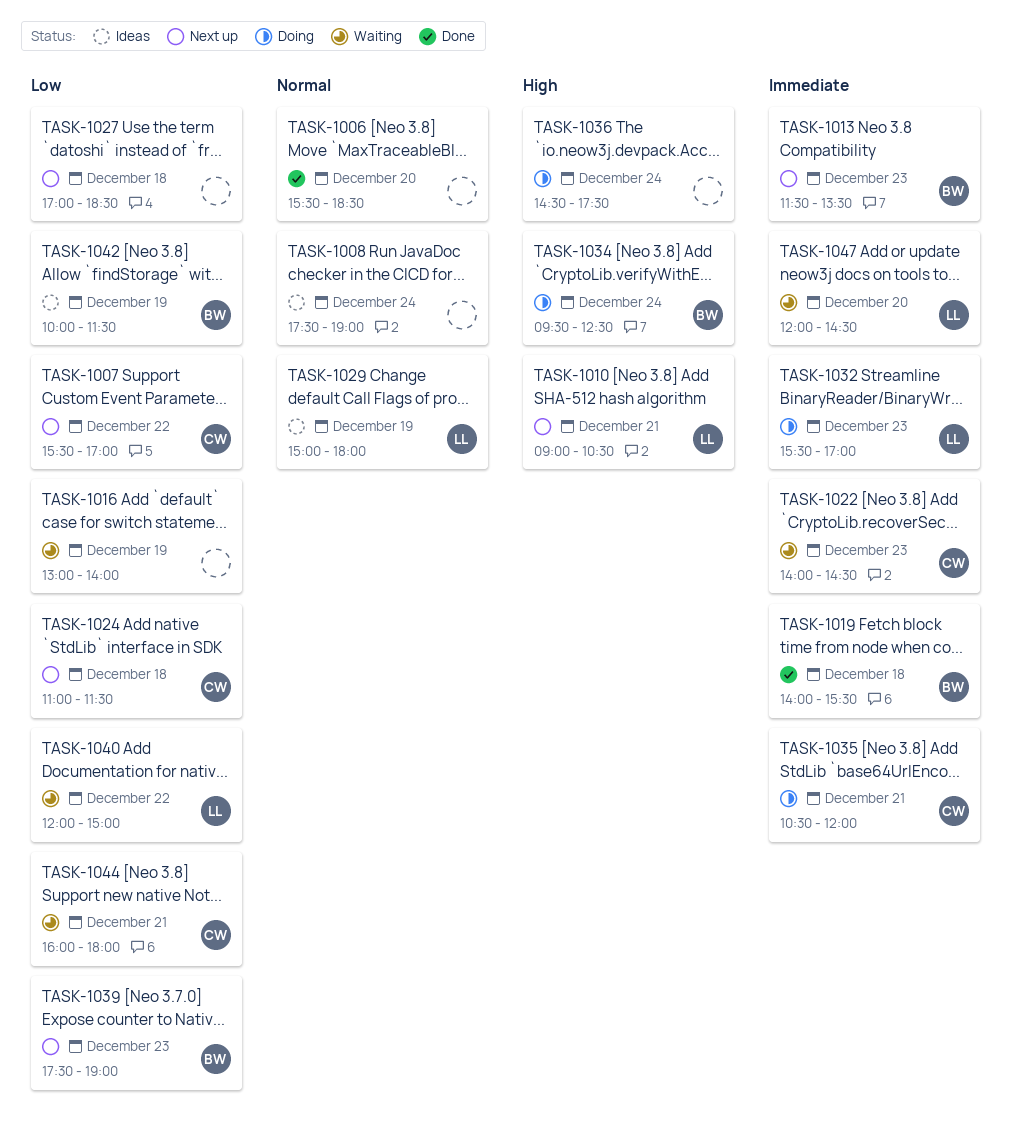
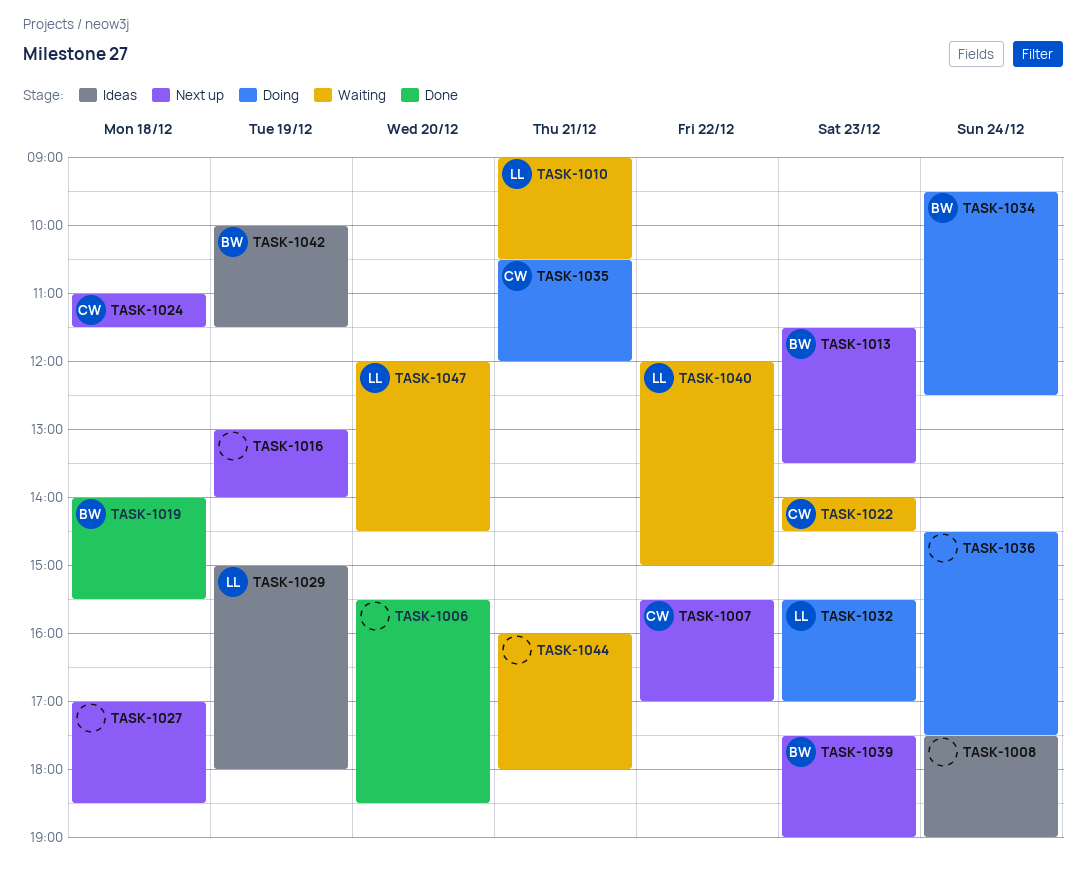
TASK-1010, status: Next up -> Waiting
TASK-1016, status: Waiting -> Next up
TASK-1044, owner: CW -> none

